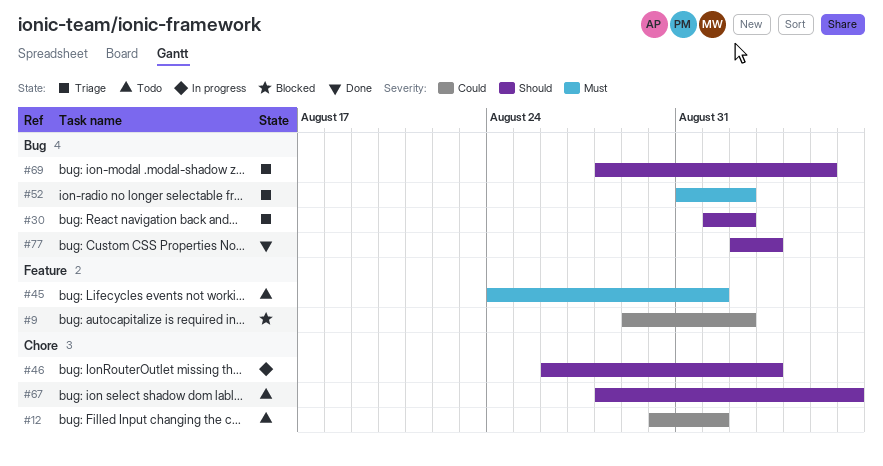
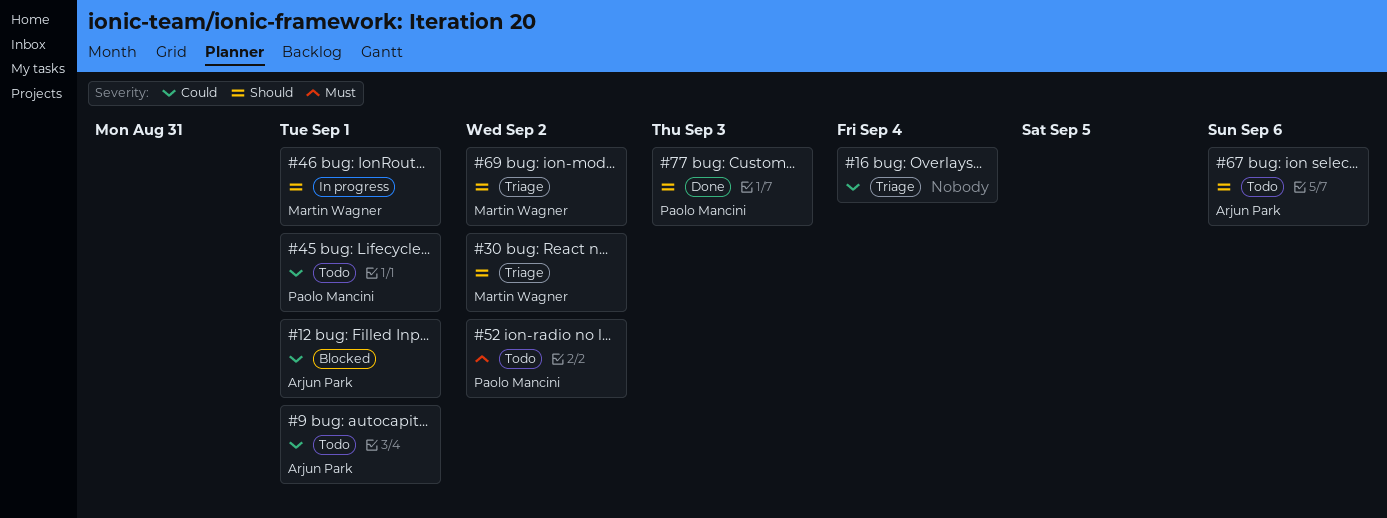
#9, status: Blocked -> Todo
#9, due: Sep 2 -> Sep 1
#12, status: Todo -> Blocked
#16: none -> present
#45, priority: Must -> Could
#46, due: Sep 3 -> Sep 1
#52, status: Triage -> Todo
#69, due: Sep 5 -> Sep 2

